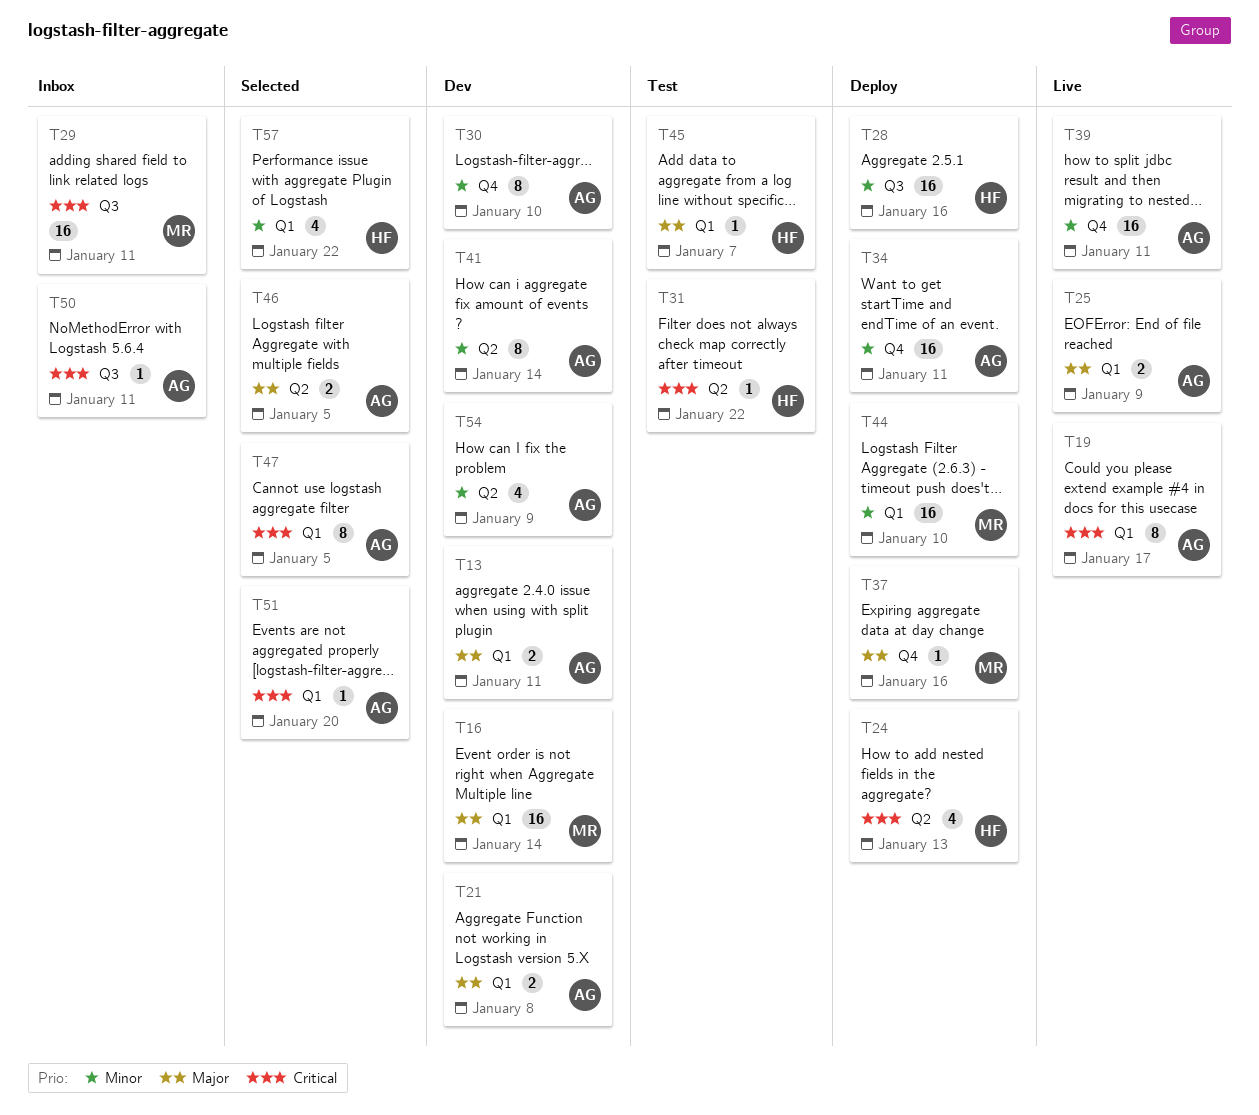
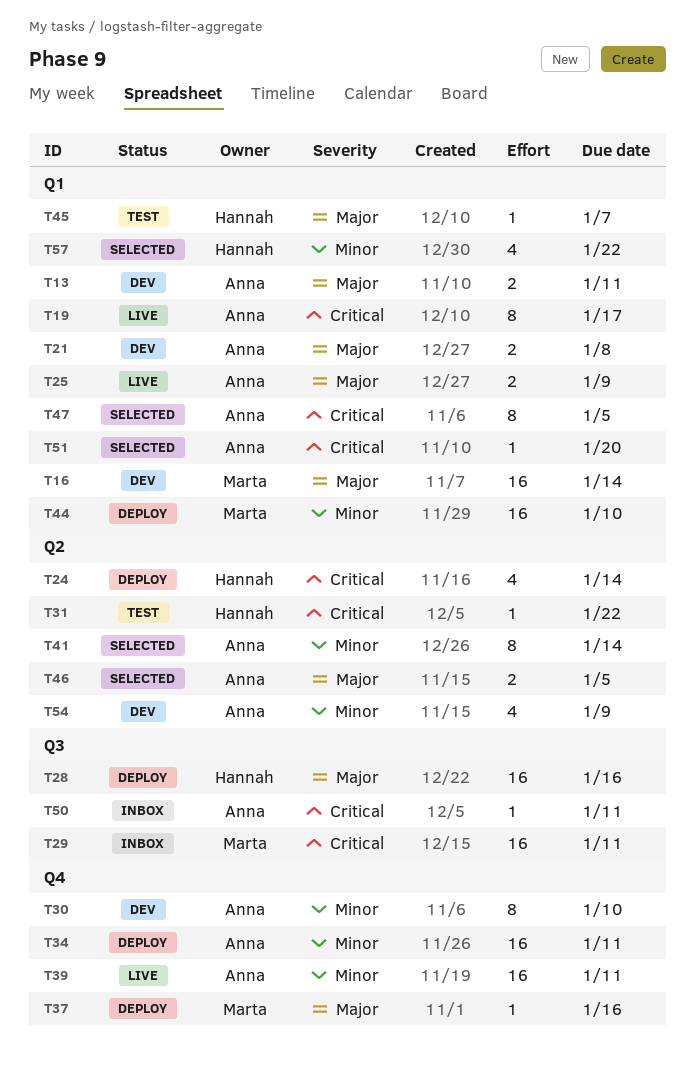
T24, due: Jan 13 -> Jan 14
T28, priority: Minor -> Major
T41, status: Dev -> Selected

